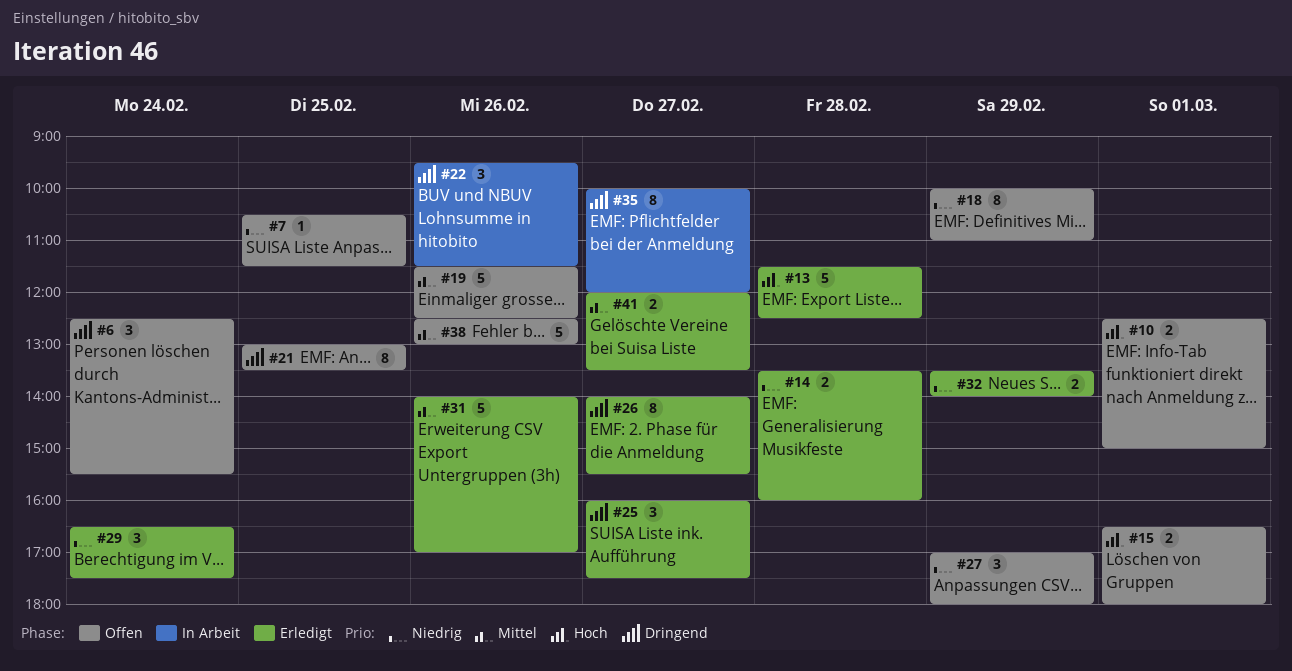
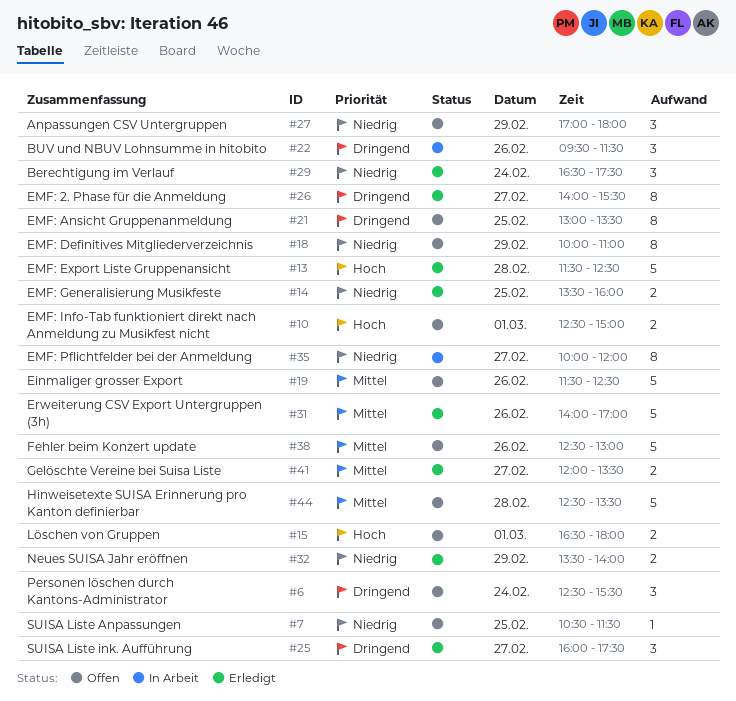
#14, day: Feb 28 -> Feb 25
#35, priority: Dringend -> Niedrig
#44: none -> present

